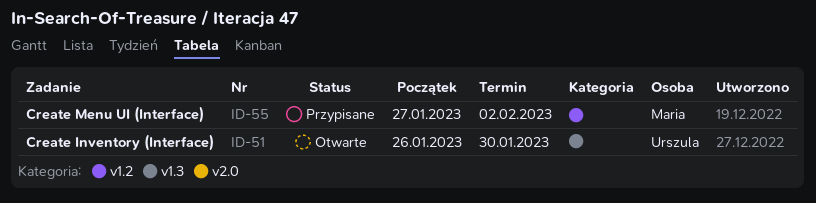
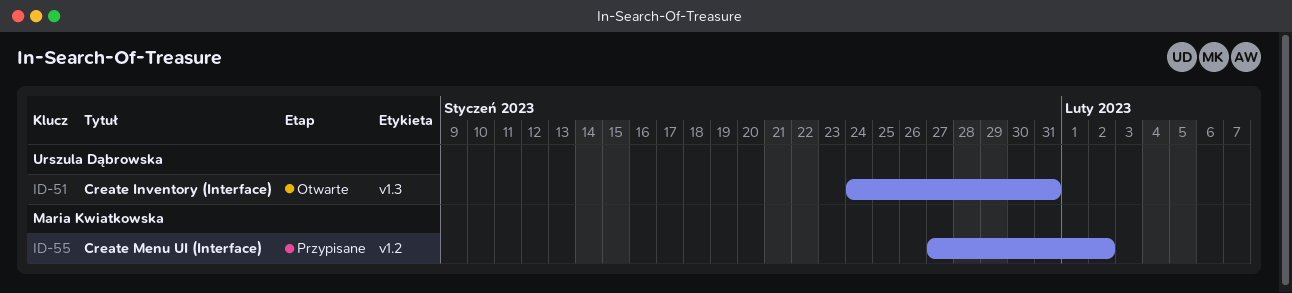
ID-51, start: Jan 26 -> Jan 24
ID-51, due: Jan 30 -> Jan 31

